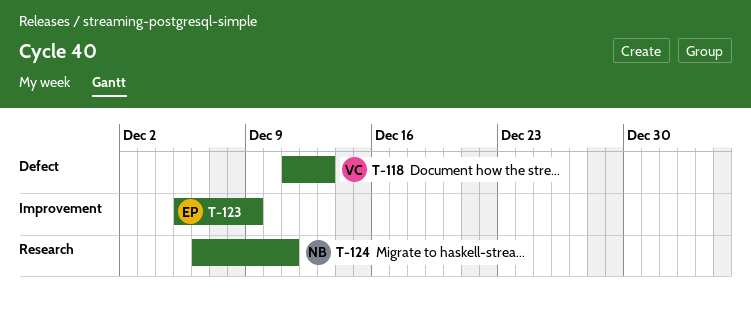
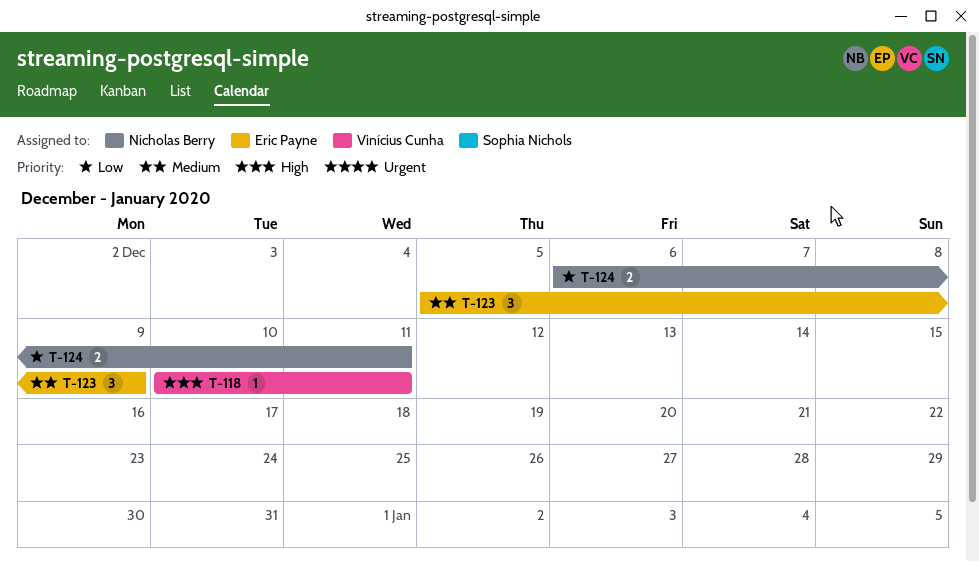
T-118, start: Dec 11 -> Dec 10
T-118, due: Dec 13 -> Dec 11

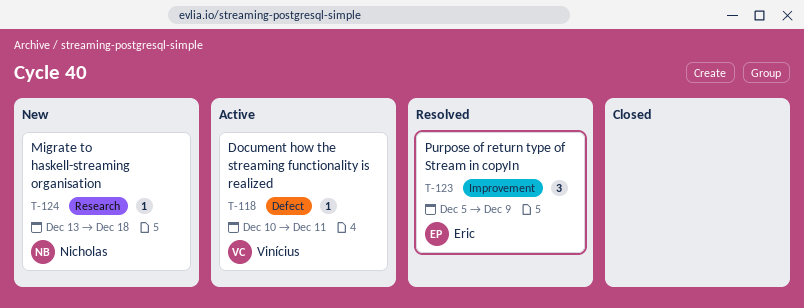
T-124, estimate: 2 -> 1
T-124, start: Dec 6 -> Dec 13
T-124, due: Dec 11 -> Dec 18

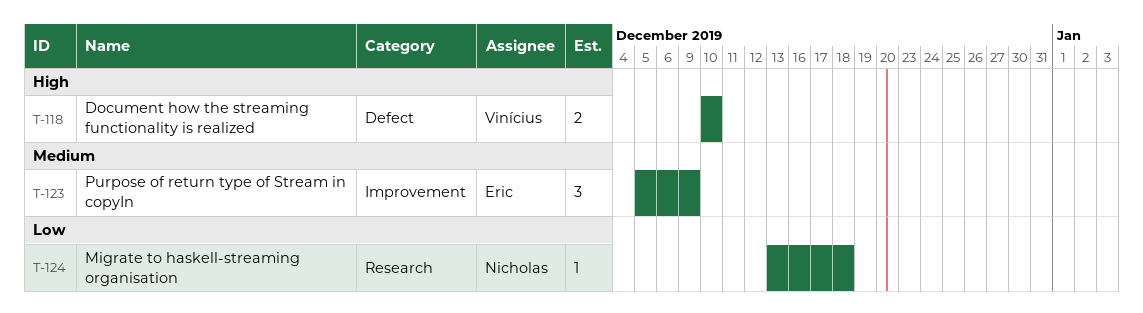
T-118, estimate: 1 -> 2
T-118, due: Dec 11 -> Dec 10

